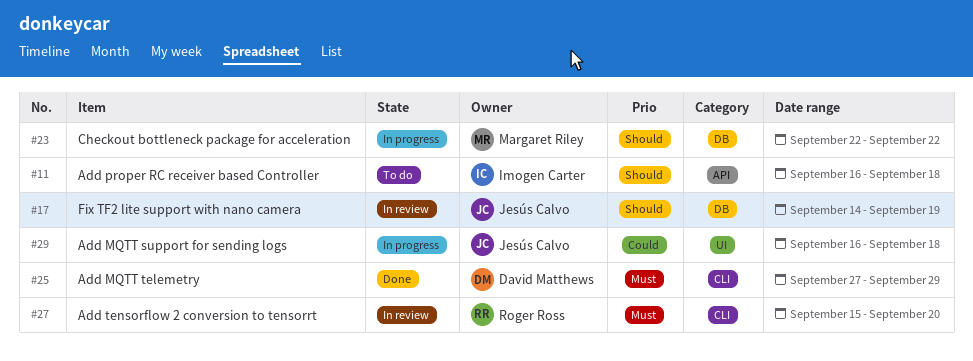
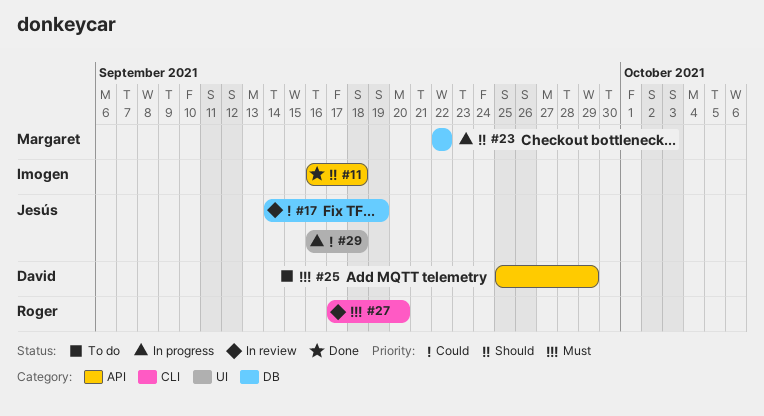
#11, status: To do -> Done
#17, priority: Should -> Could
#25, status: Done -> To do
#25, label: CLI -> API
#25, start: Sep 27 -> Sep 25
#27, start: Sep 15 -> Sep 17

